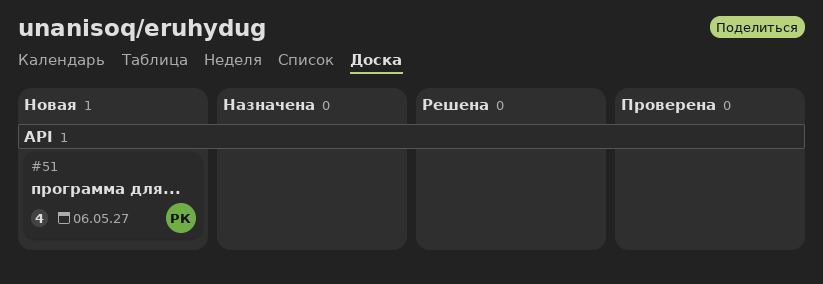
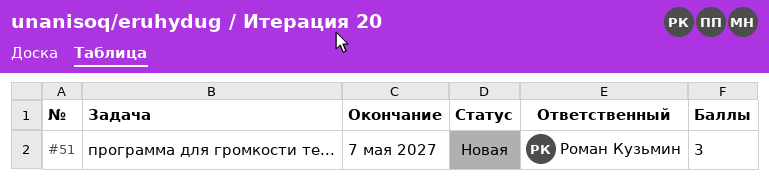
#51, estimate: 4 -> 3
#51, due: May 6 -> May 7

